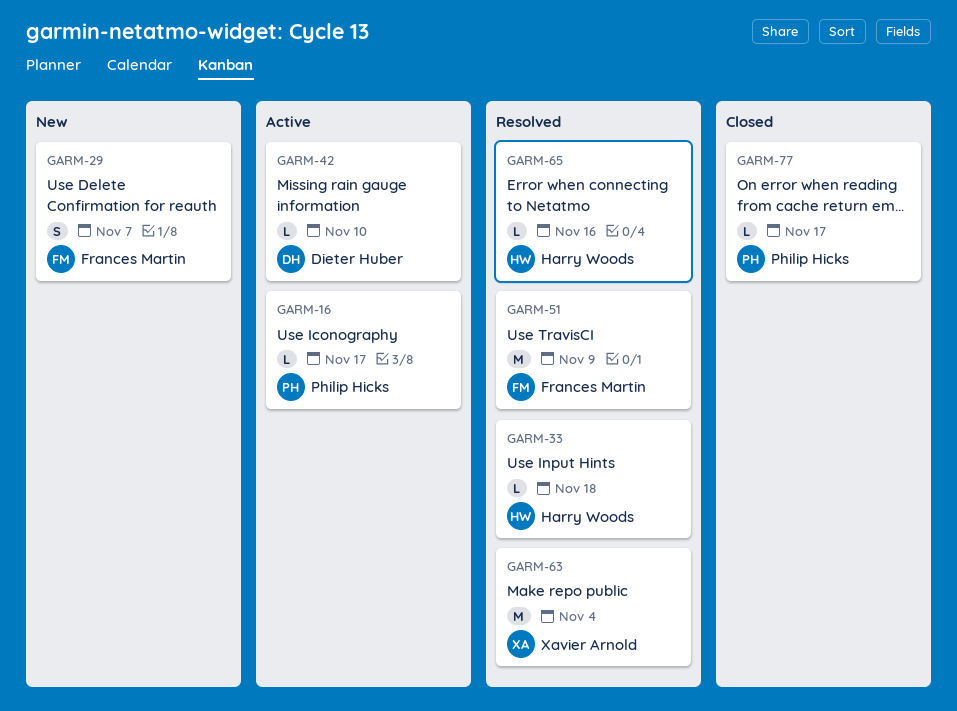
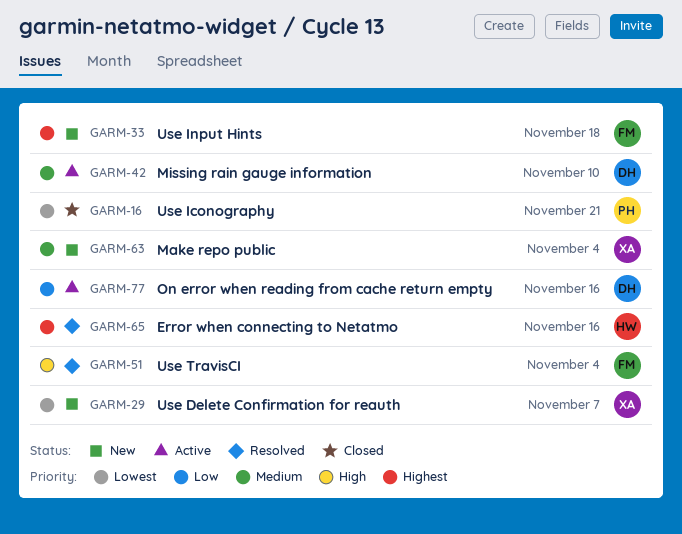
GARM-16, status: Active -> Closed
GARM-16, due: Nov 17 -> Nov 21
GARM-29, owner: Frances Martin -> Xavier Arnold
GARM-33, status: Resolved -> New
GARM-33, owner: Harry Woods -> Frances Martin
GARM-51, due: Nov 9 -> Nov 4
GARM-63, status: Resolved -> New
GARM-77, status: Closed -> Active
GARM-77, owner: Philip Hicks -> Dieter Huber
GARM-77, due: Nov 17 -> Nov 16

